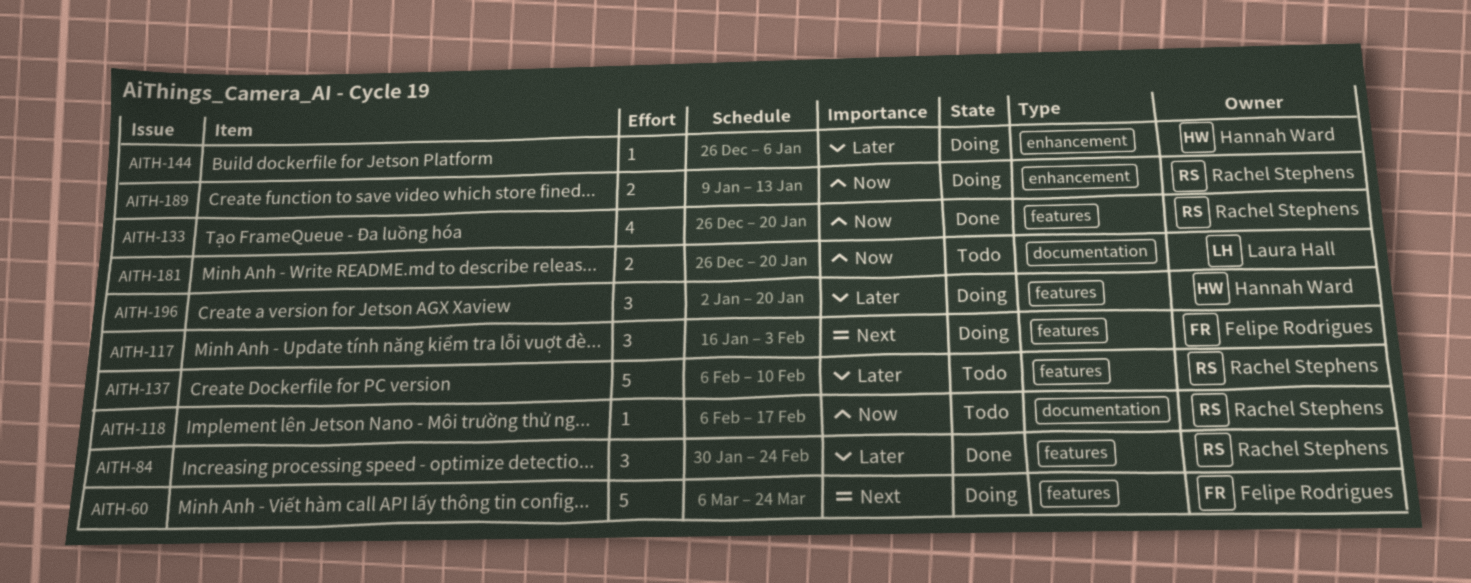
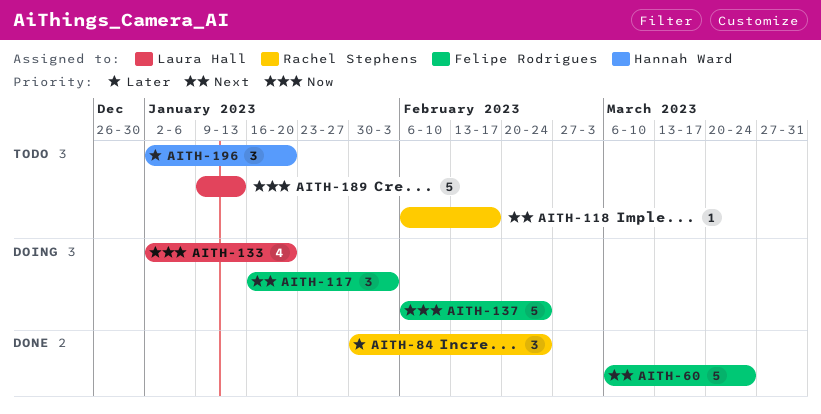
AITH-60, status: Doing -> Done
AITH-118, priority: Now -> Next
AITH-133, status: Done -> Doing
AITH-133, owner: Rachel Stephens -> Laura Hall
AITH-133, start: Dec 26 -> Jan 2
AITH-137, status: Todo -> Doing
AITH-137, owner: Rachel Stephens -> Felipe Rodrigues
AITH-137, priority: Later -> Now
AITH-137, due: Feb 10 -> Feb 24
AITH-144: present -> none
AITH-181: present -> none
AITH-189, status: Doing -> Todo
AITH-189, owner: Rachel Stephens -> Laura Hall
AITH-189, estimate: 2 -> 5
AITH-196, status: Doing -> Todo

